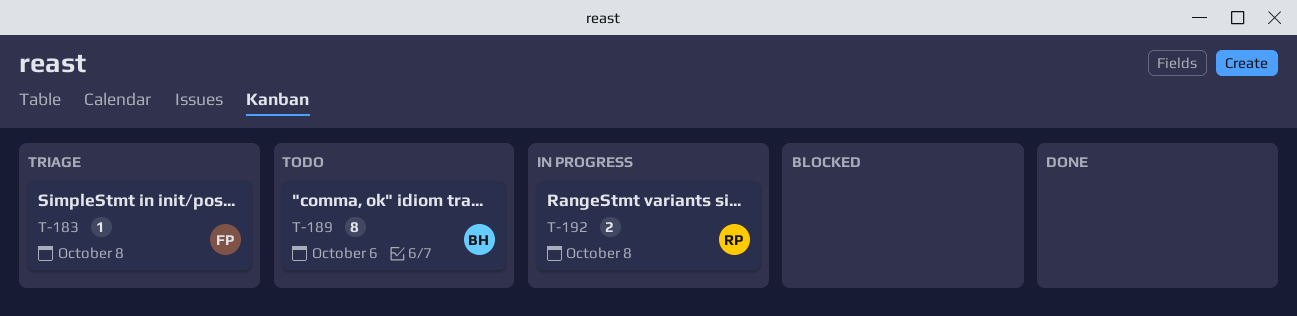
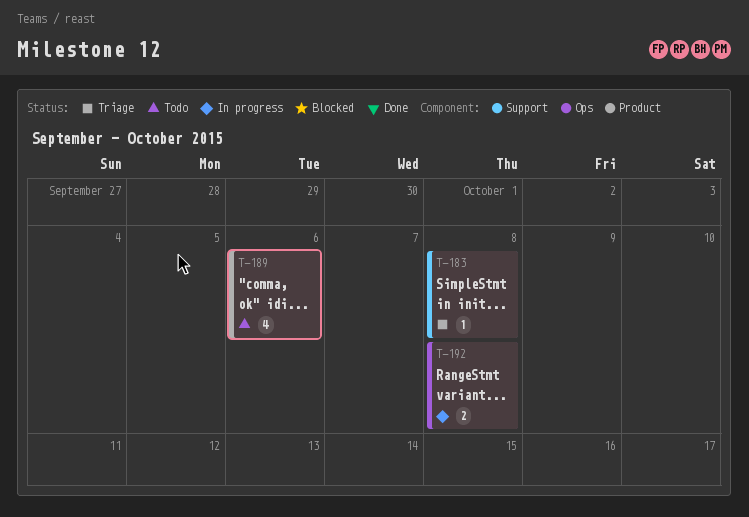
T-189, estimate: 8 -> 4

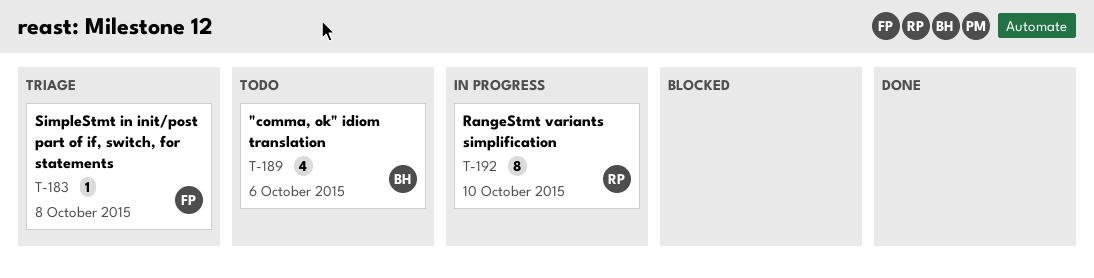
T-192, estimate: 2 -> 8
T-192, due: Oct 8 -> Oct 10

